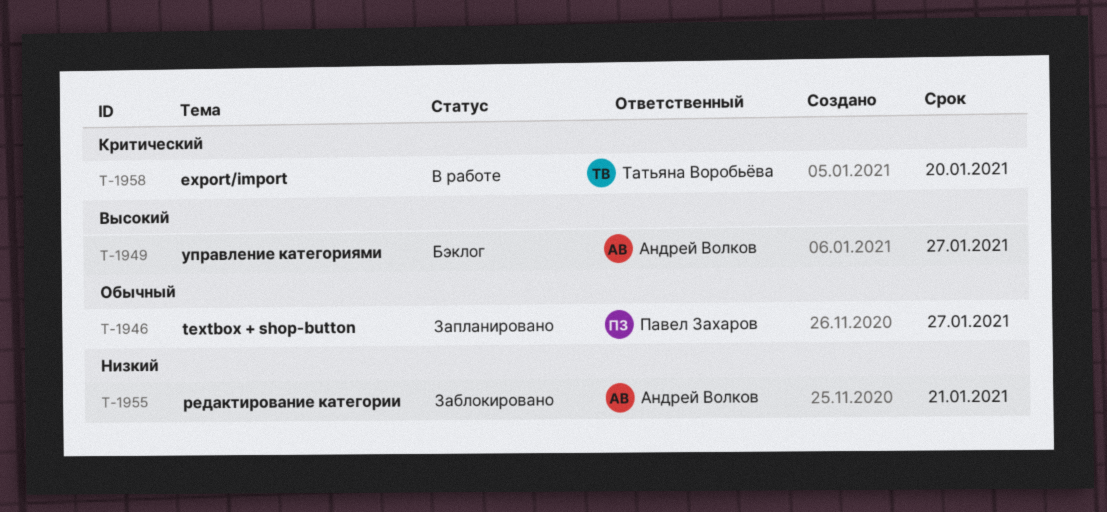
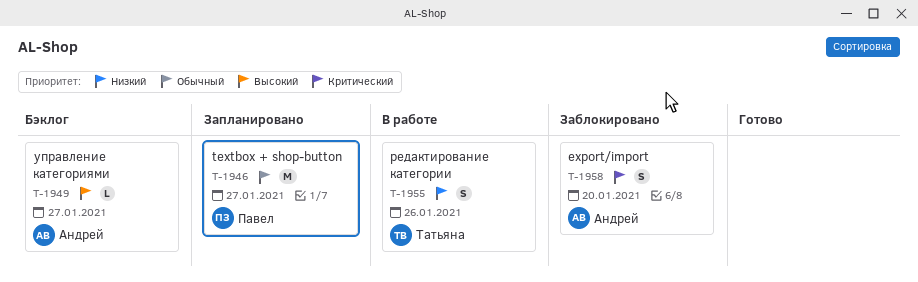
T-1955, status: Заблокировано -> В работе
T-1955, owner: Андрей Волков -> Татьяна Воробьёва
T-1955, due: Jan 21 -> Jan 26
T-1958, status: В работе -> Заблокировано
T-1958, owner: Татьяна Воробьёва -> Андрей Волков

